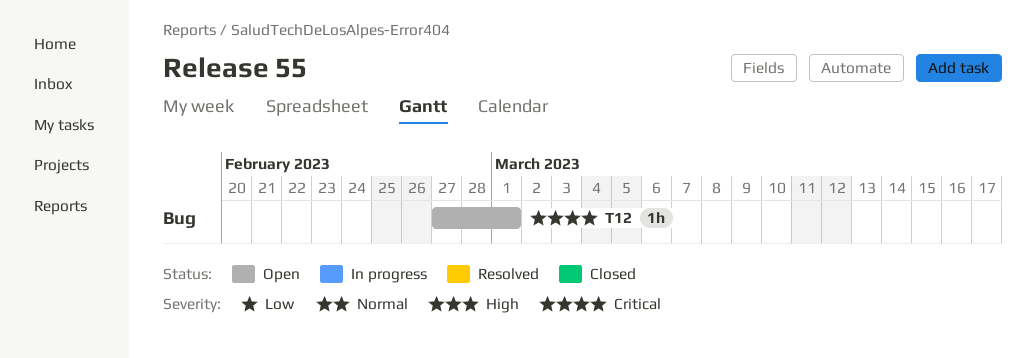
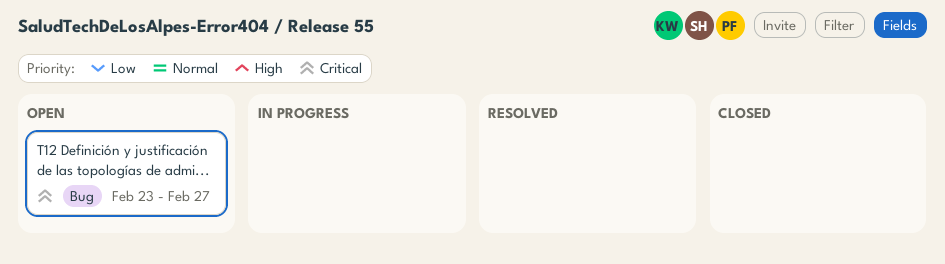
T12, start: Feb 27 -> Feb 23
T12, due: Mar 1 -> Feb 27

